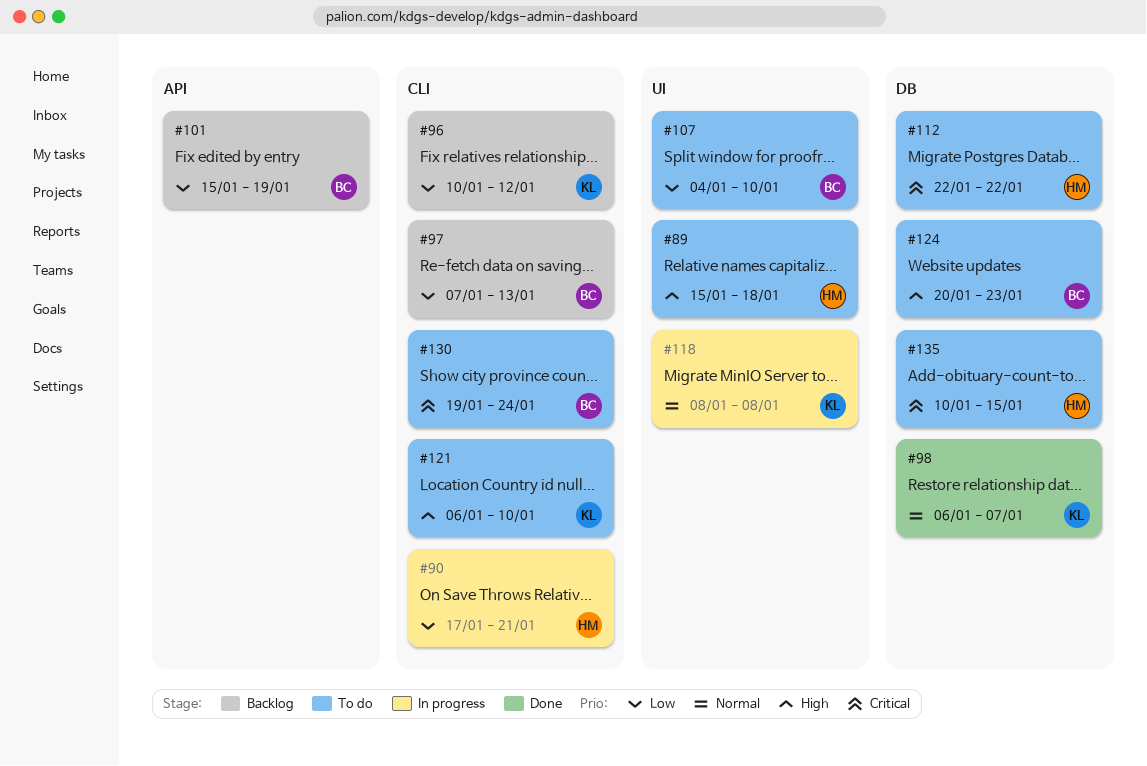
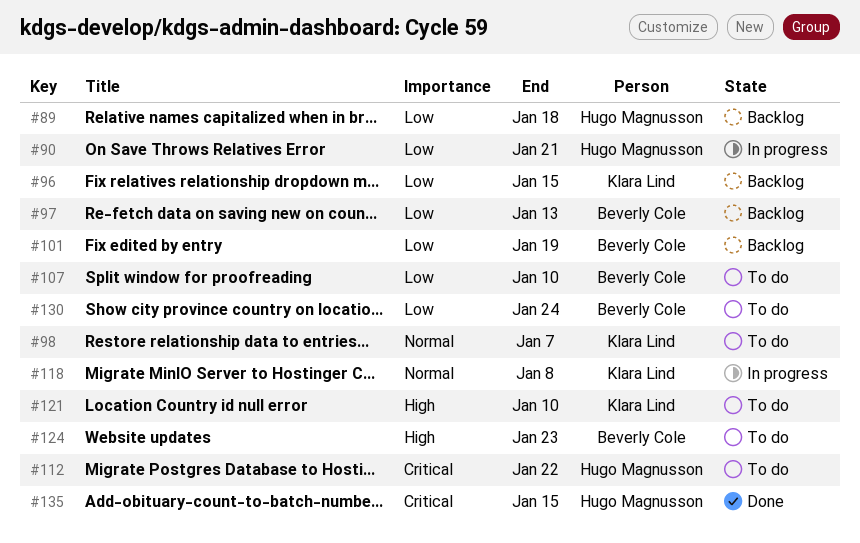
#89, status: To do -> Backlog
#89, priority: High -> Low
#96, due: Jan 12 -> Jan 15
#98, status: Done -> To do
#130, priority: Critical -> Low
#135, status: To do -> Done

